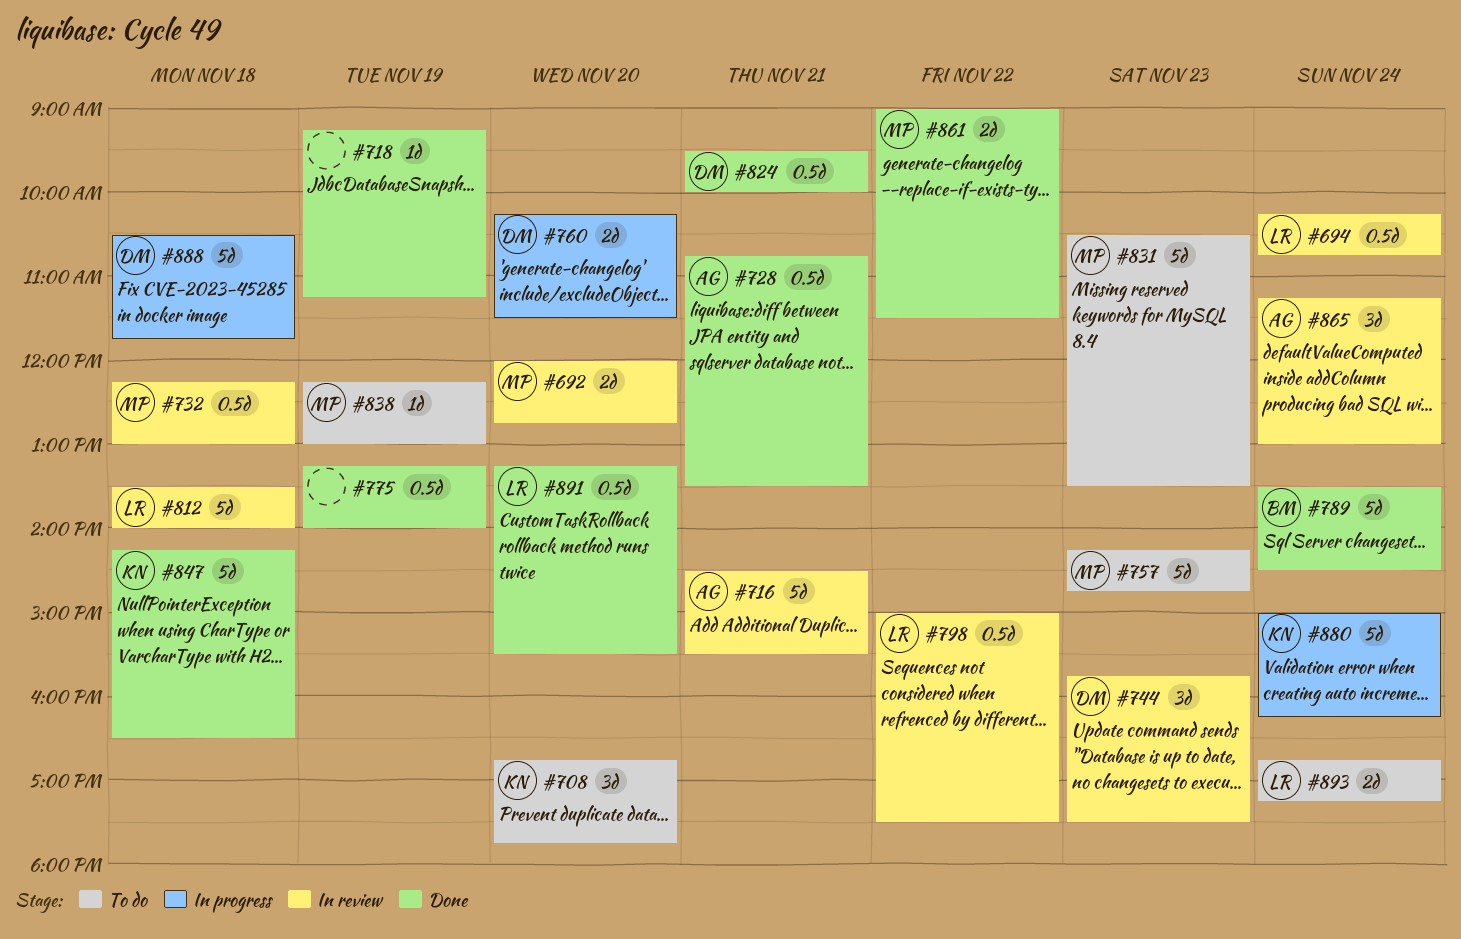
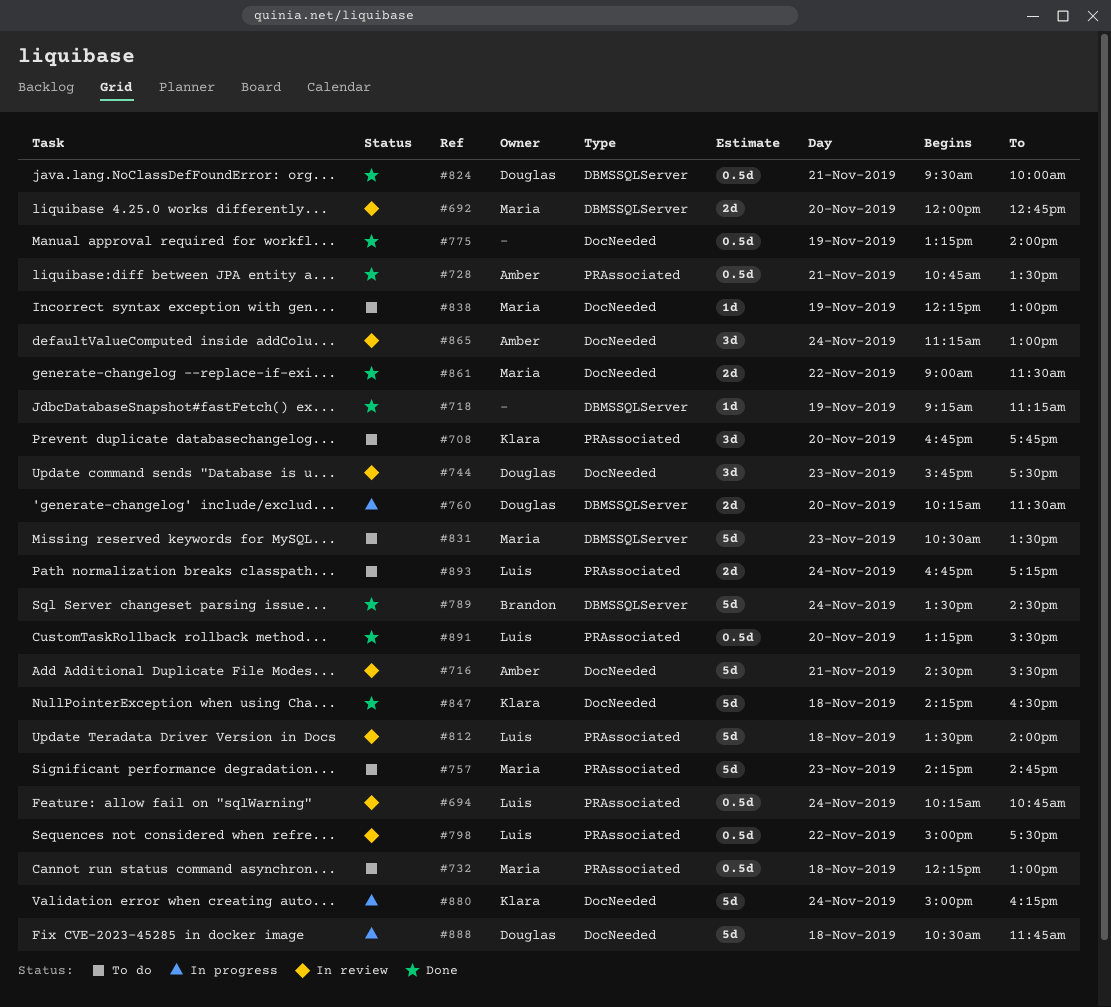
#732, status: In review -> To do

